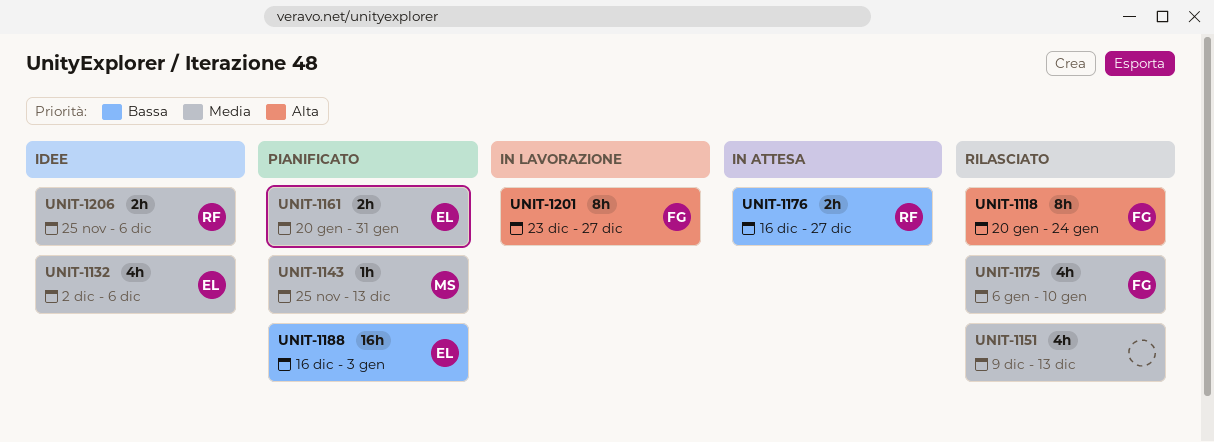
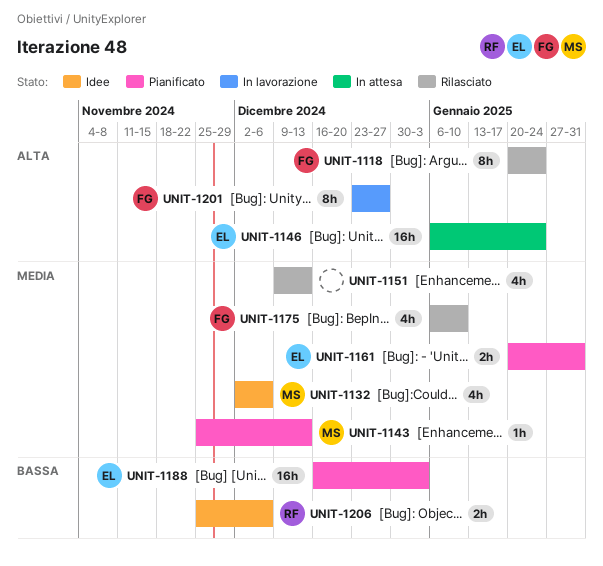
UNIT-1132, owner: EL -> MS
UNIT-1146: none -> present
UNIT-1176: present -> none
UNIT-1206, priority: Media -> Bassa

